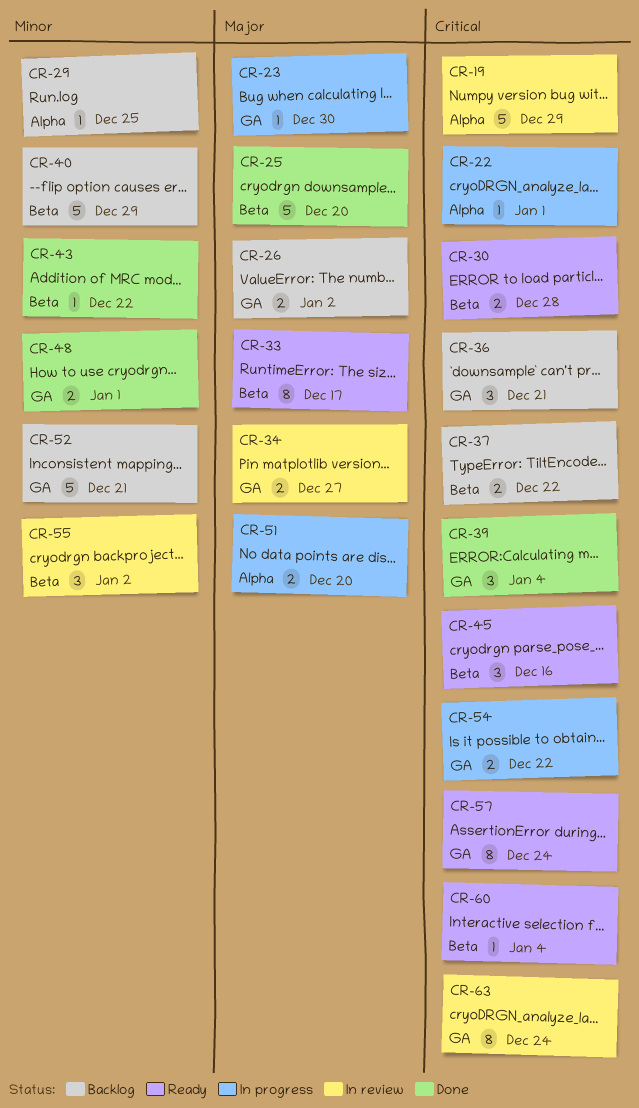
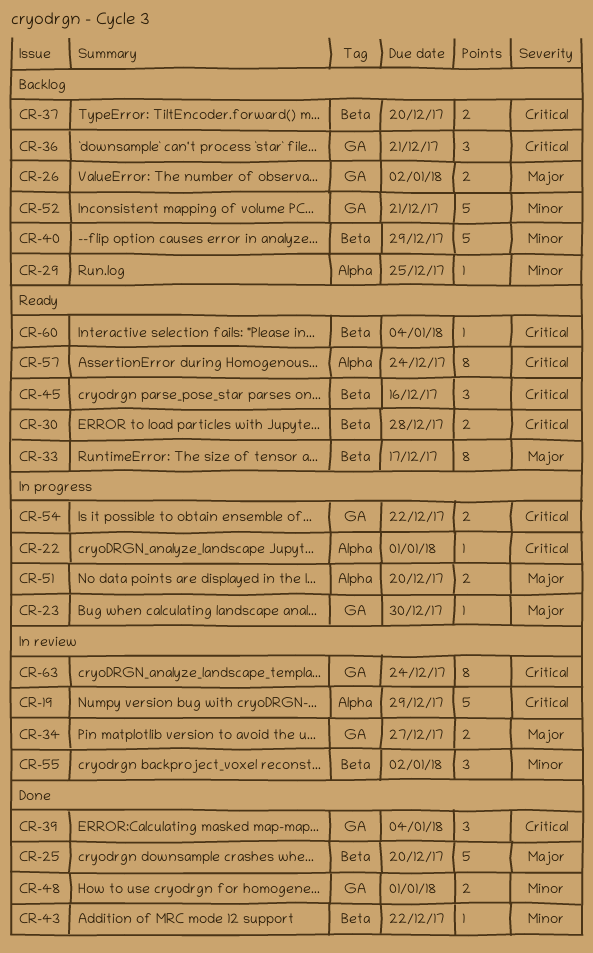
CR-37, due: Dec 22 -> Dec 20
CR-57, label: GA -> Alpha

